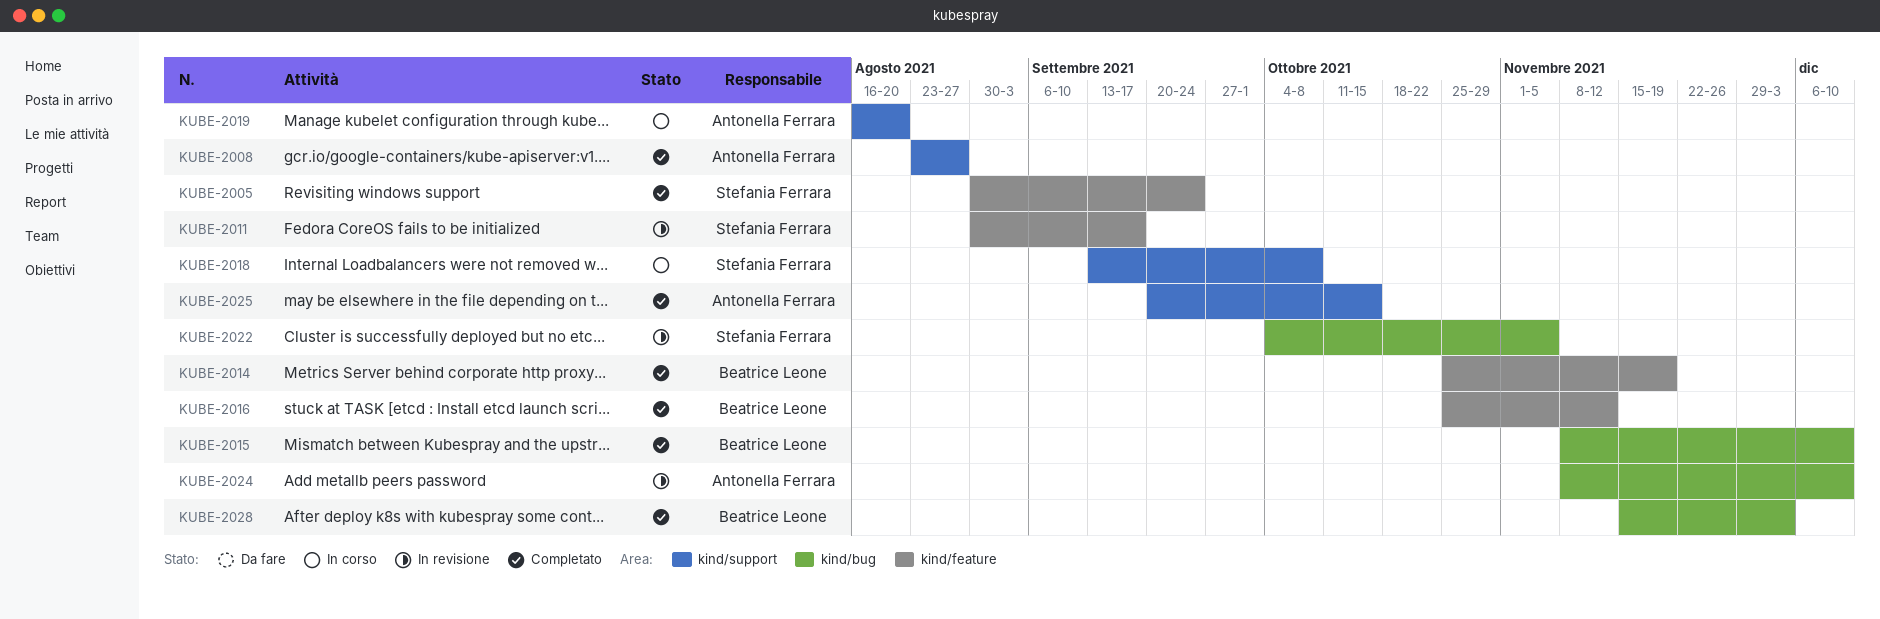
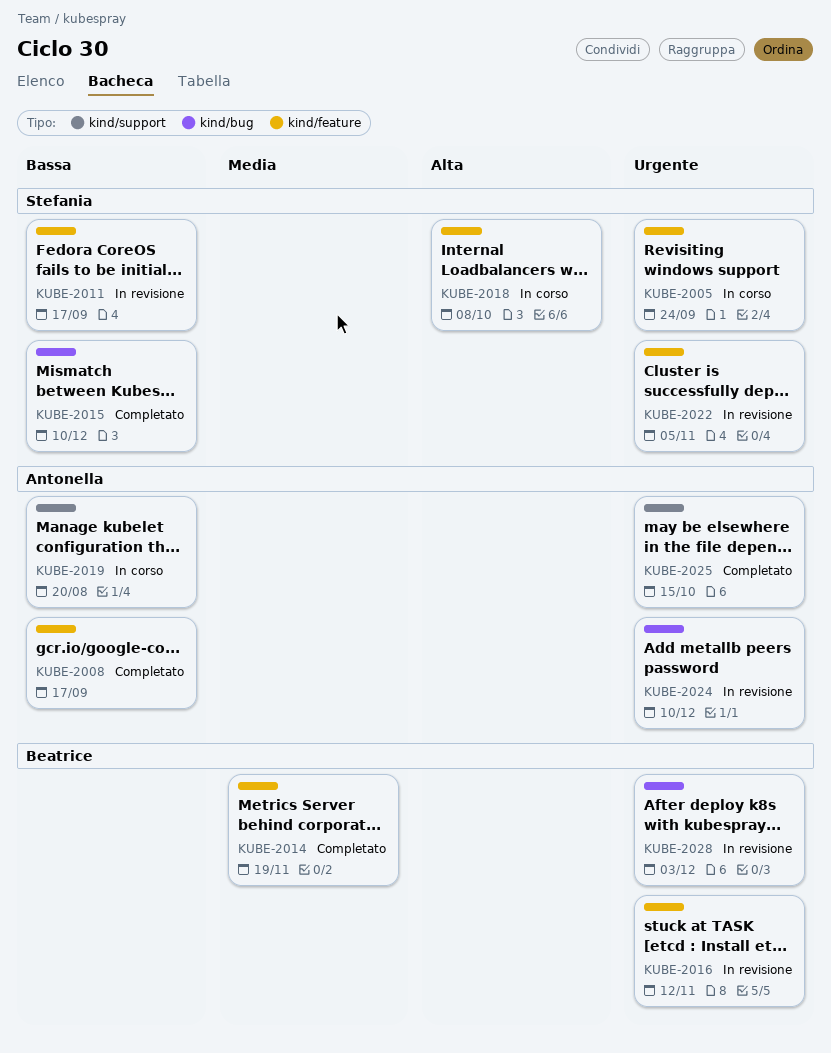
KUBE-2005, status: Completato -> In corso
KUBE-2008, label: kind/support -> kind/feature
KUBE-2008, due: Aug 27 -> Sep 17
KUBE-2015, owner: Beatrice Leone -> Stefania Ferrara
KUBE-2016, status: Completato -> In revisione
KUBE-2018, label: kind/support -> kind/feature
KUBE-2022, label: kind/bug -> kind/feature
KUBE-2028, status: Completato -> In revisione

